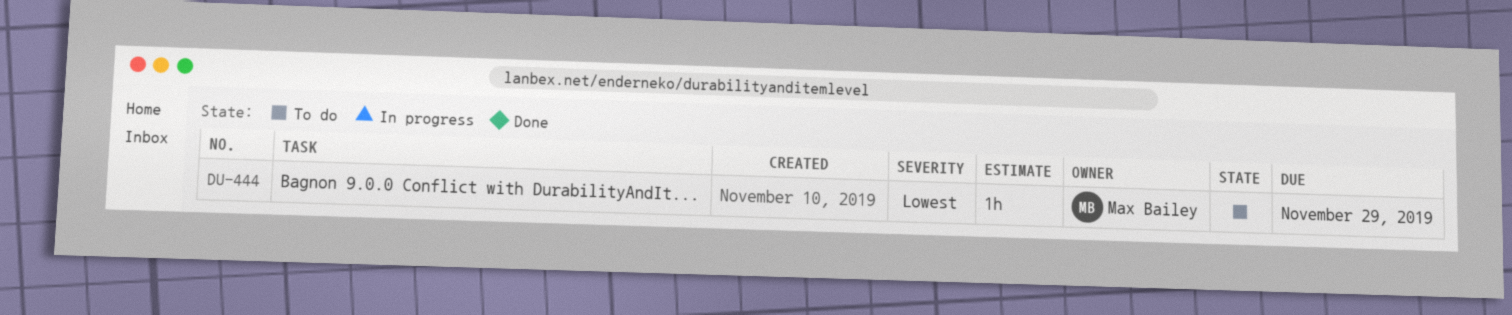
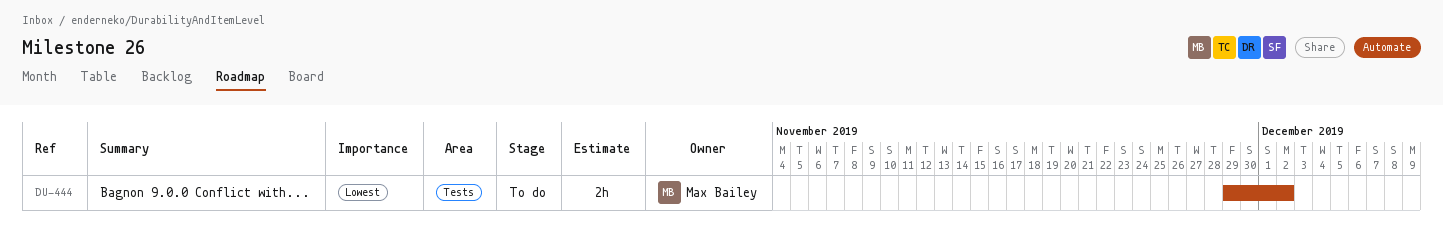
DU-444, estimate: 1h -> 2h
DU-444, due: Nov 29 -> Dec 2

